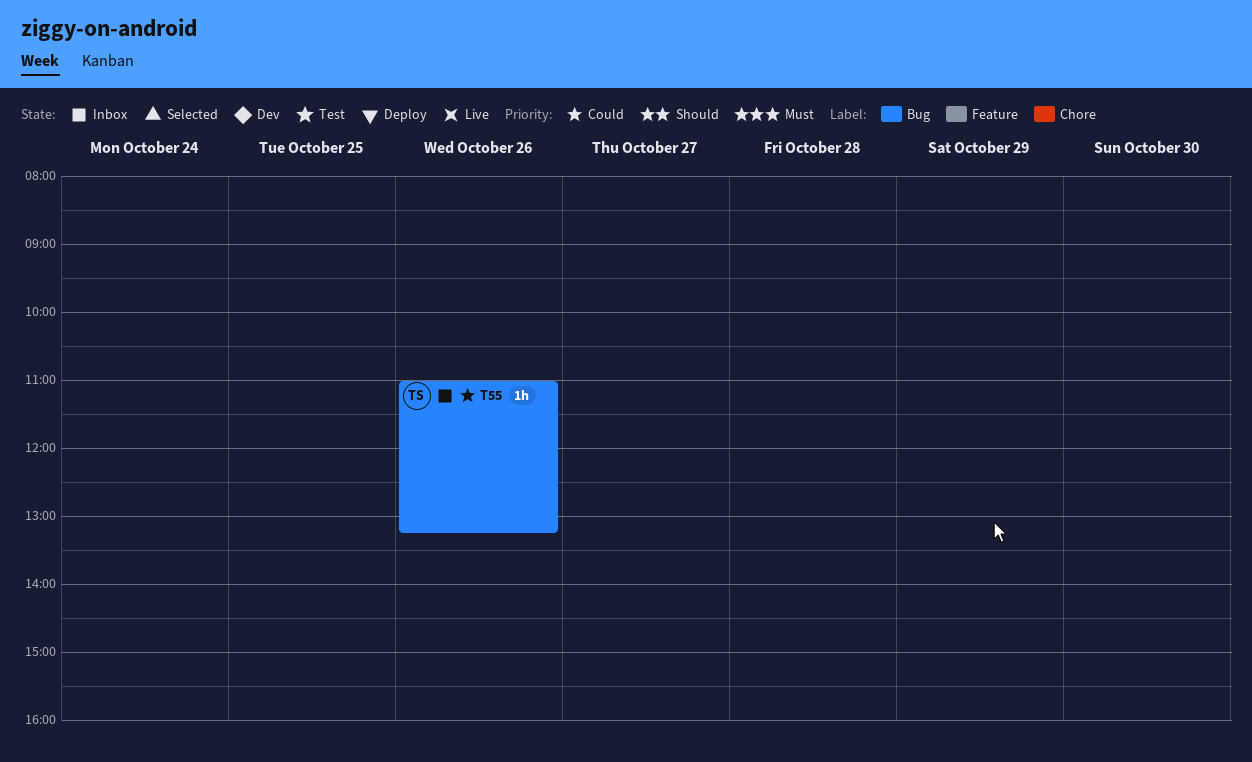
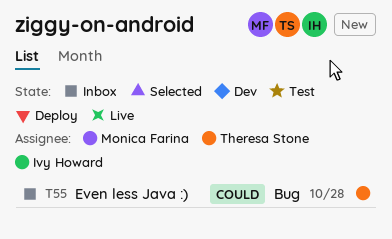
T55, day: Oct 26 -> Oct 28

